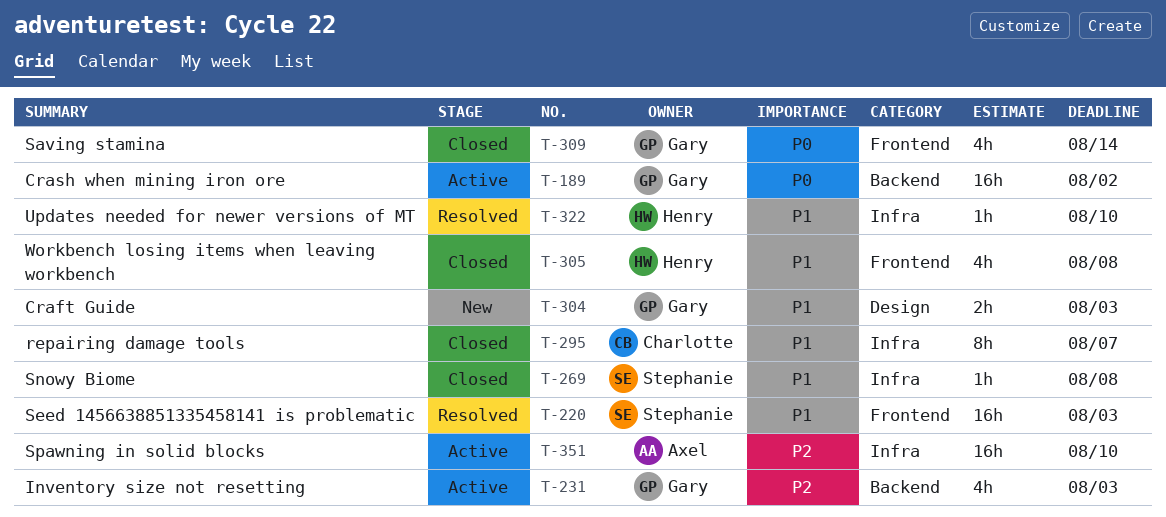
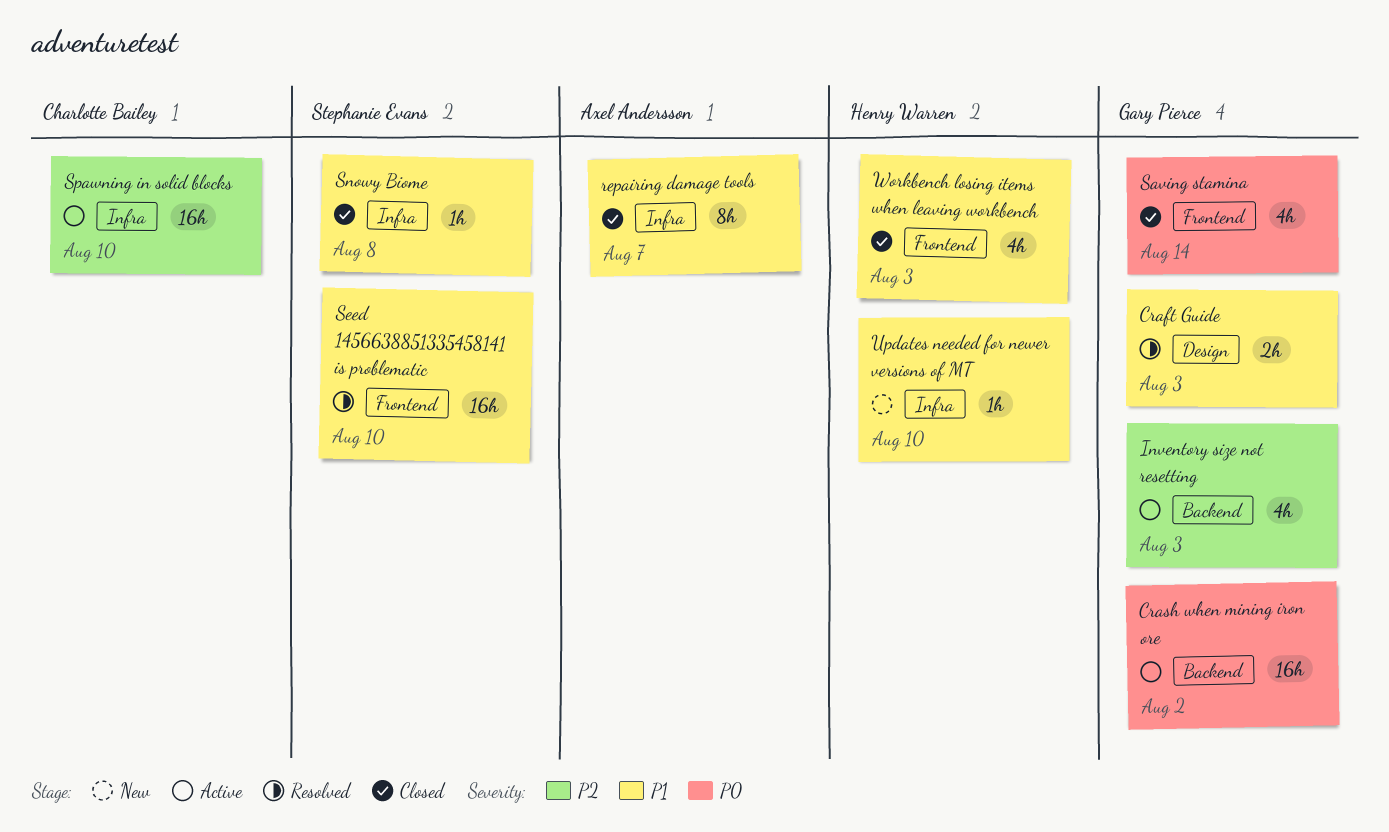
Craft Guide, status: New -> Resolved
repairing damage tools, owner: Charlotte Bailey -> Axel Andersson
Seed 1456638851335458141 is problematic, due: Aug 3 -> Aug 10
Spawning in solid blocks, owner: Axel Andersson -> Charlotte Bailey
Updates needed for newer versions of MT, status: Resolved -> New
Workbench losing items when leaving workbench, due: Aug 8 -> Aug 3

